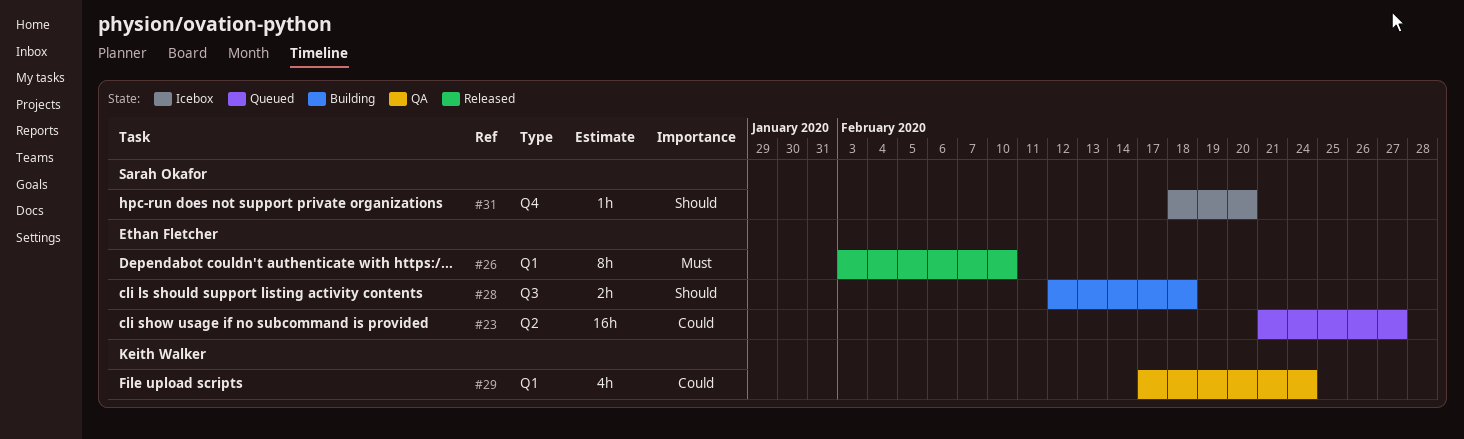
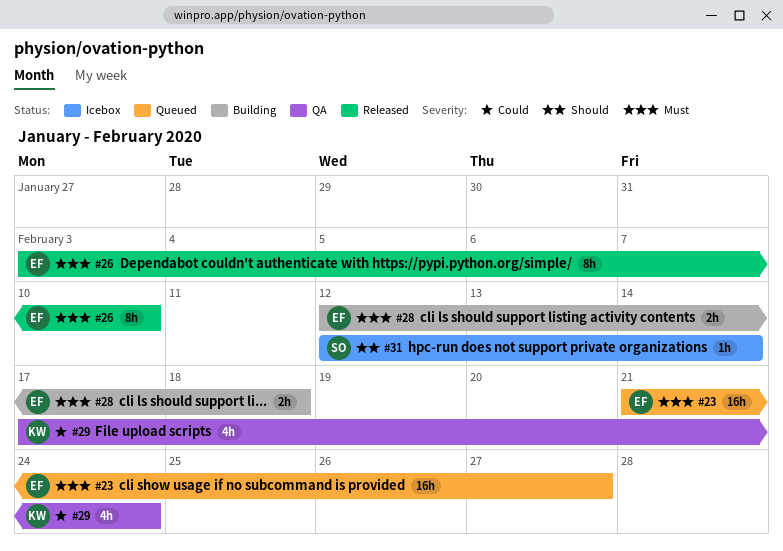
#23, priority: Could -> Must
#28, priority: Should -> Must
#31, start: Feb 18 -> Feb 12
#31, due: Feb 20 -> Feb 14

